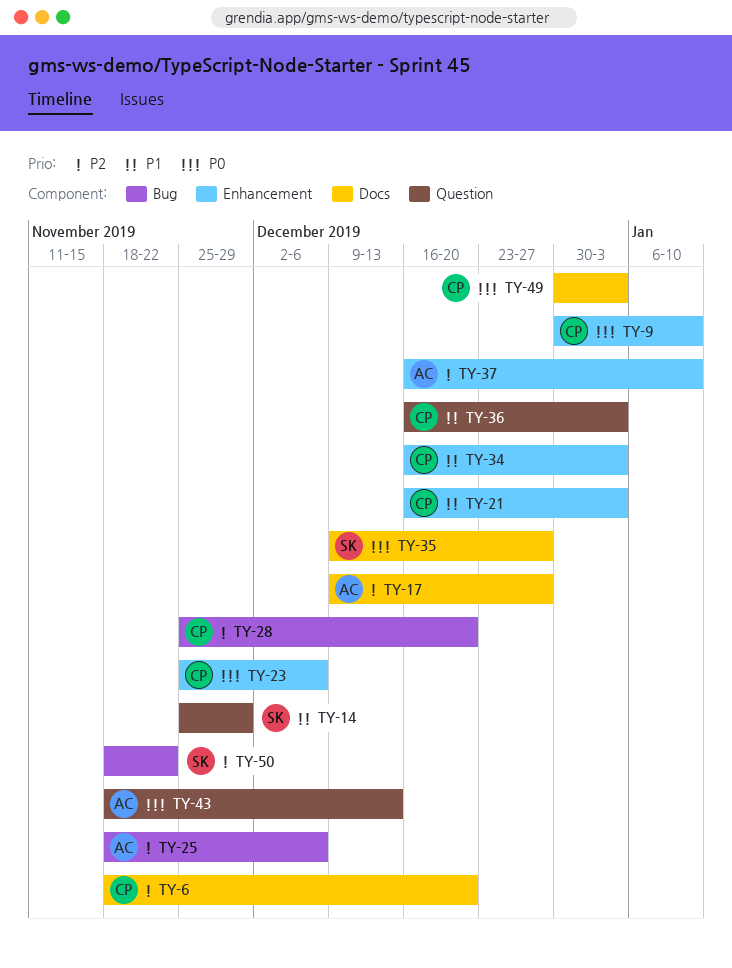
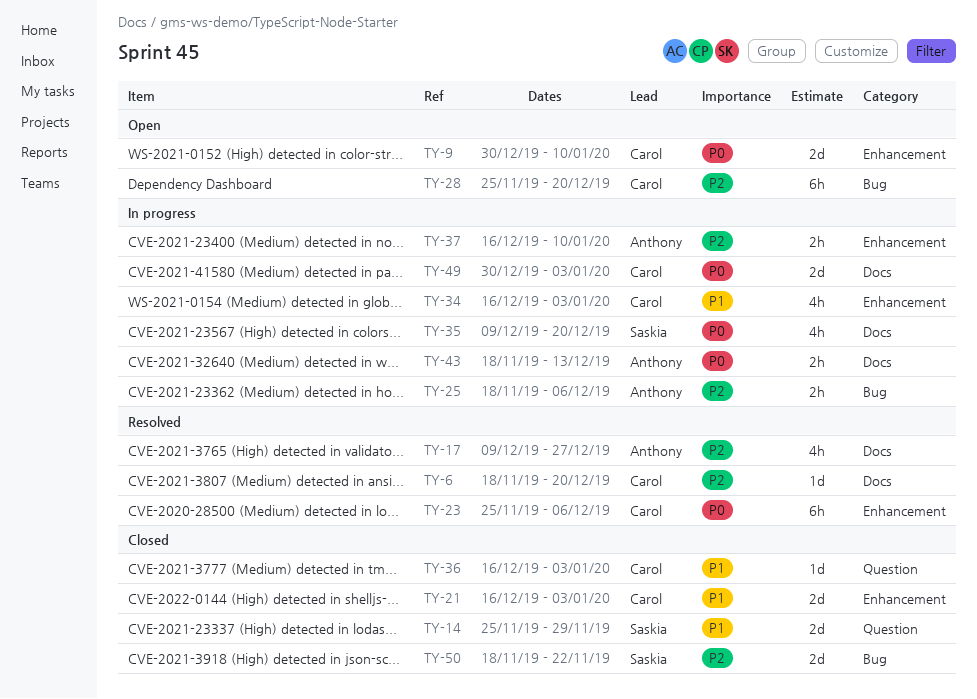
TY-35, due: Dec 27 -> Dec 20
TY-43, label: Question -> Docs

